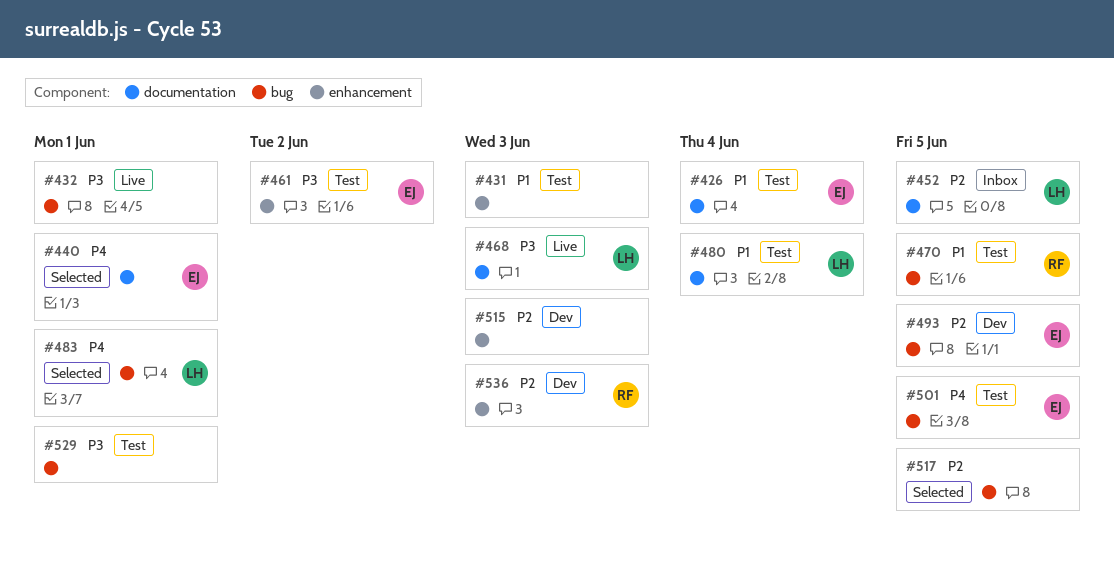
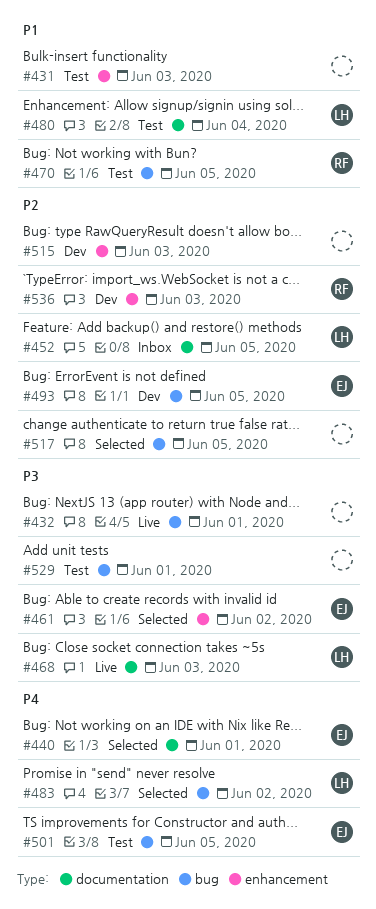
#426: present -> none
#461, status: Test -> Selected
#483, due: Jun 1 -> Jun 2

